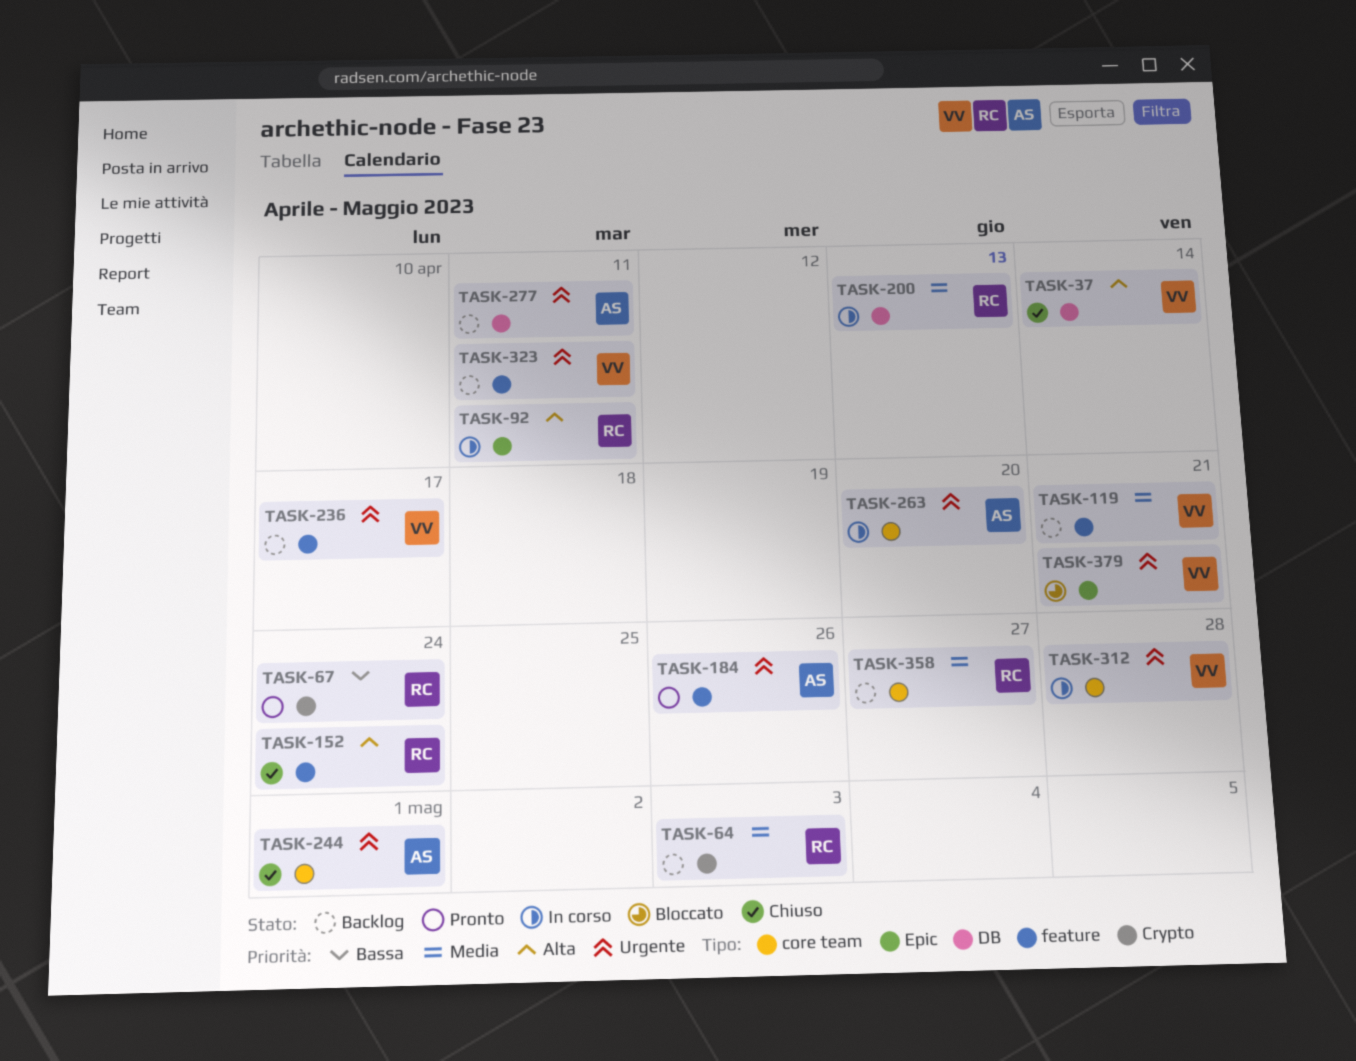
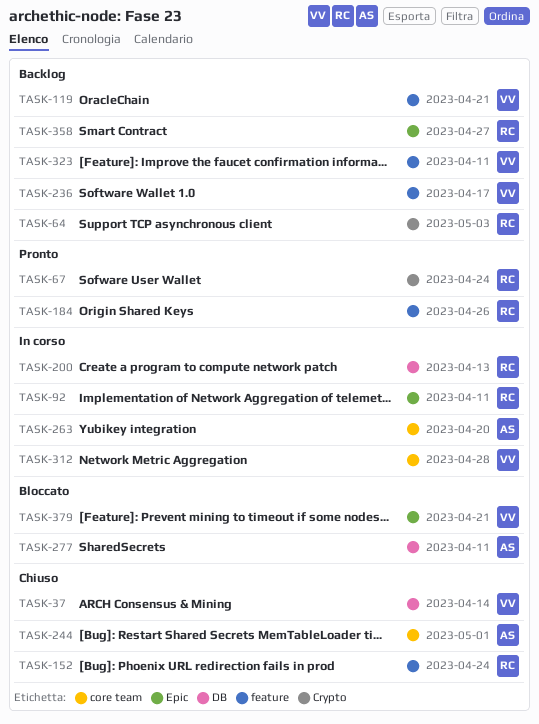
TASK-184, owner: AS -> RC
TASK-277, status: Backlog -> Bloccato
TASK-358, label: core team -> Epic

